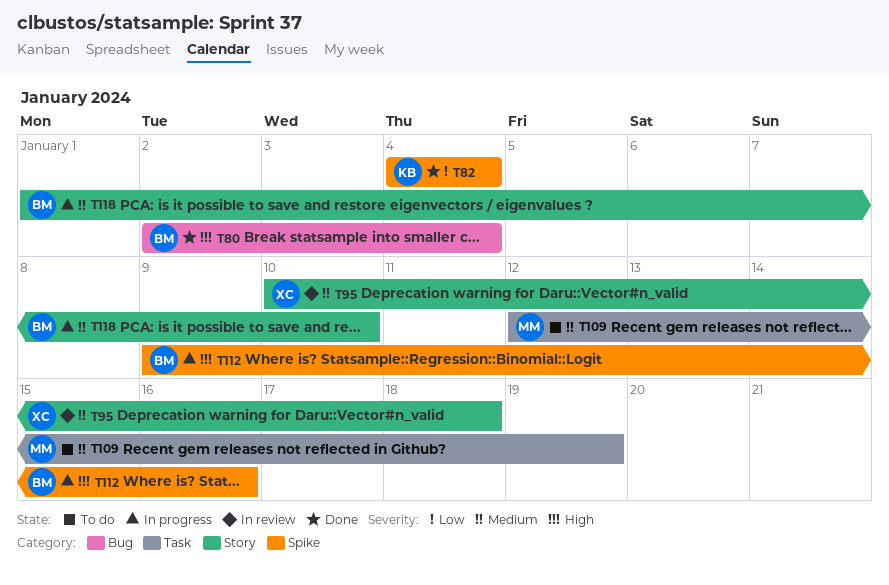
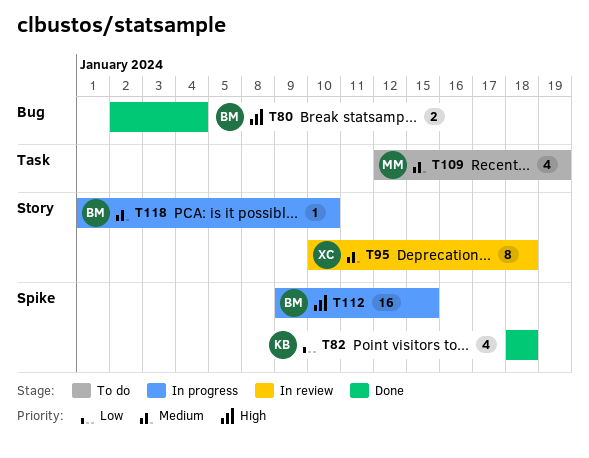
T82, start: Jan 4 -> Jan 18
T82, due: Jan 4 -> Jan 18
T112, due: Jan 16 -> Jan 15

